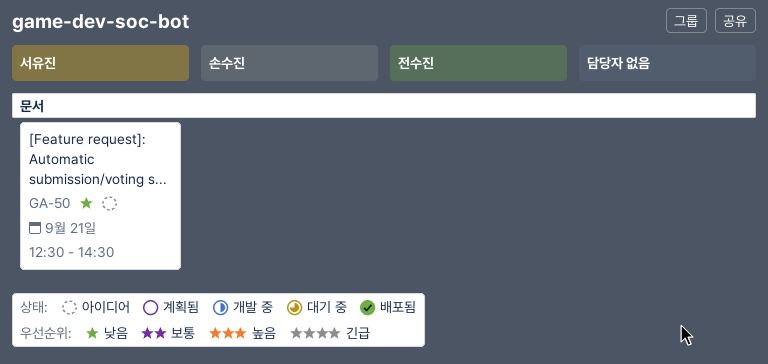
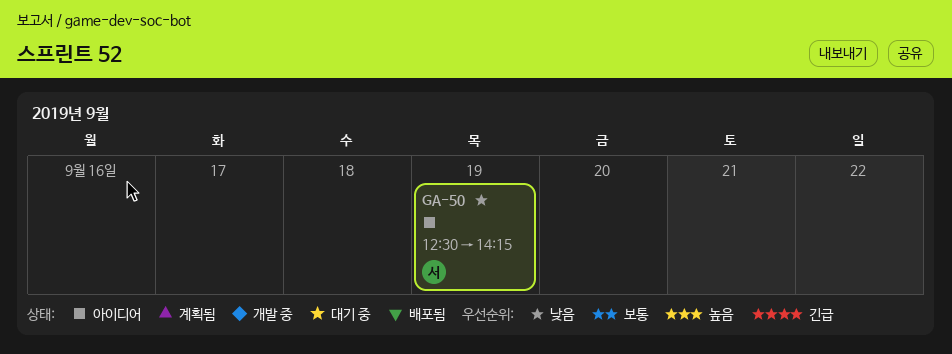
GA-50, day: Sep 21 -> Sep 19
GA-50, ends: 14:30 -> 14:15

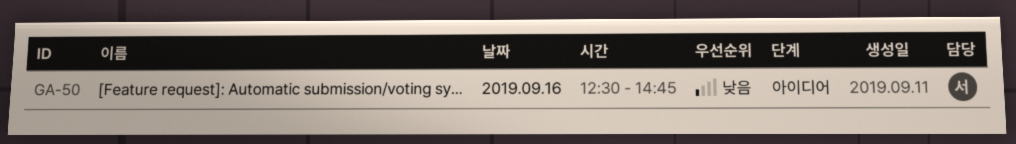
GA-50, day: Sep 19 -> Sep 16
GA-50, ends: 14:15 -> 14:45

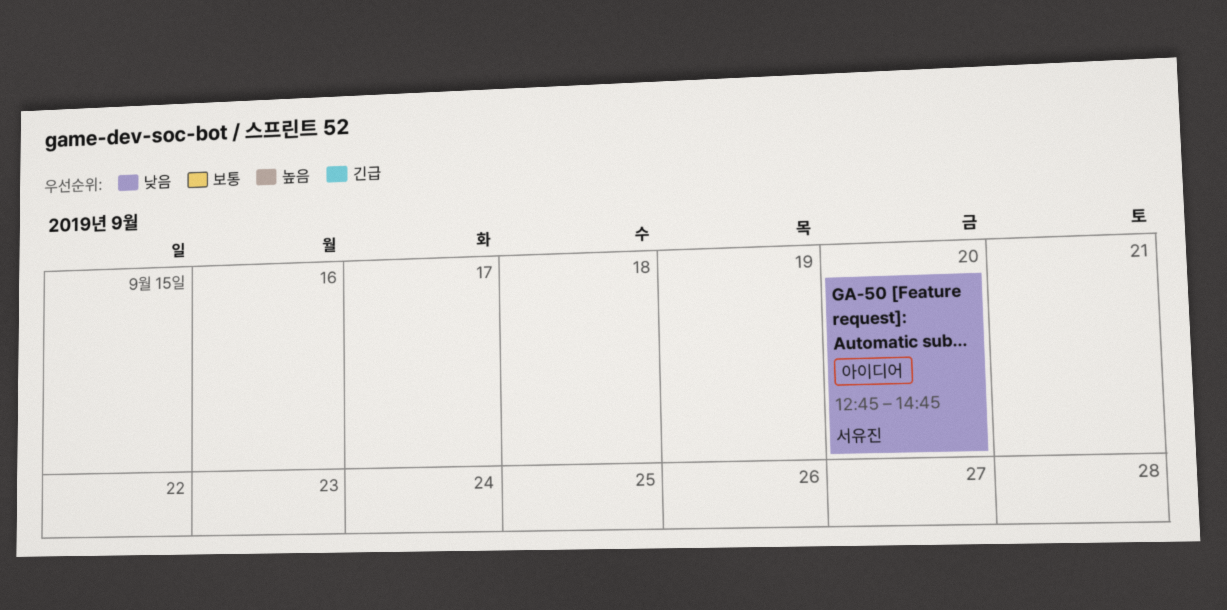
GA-50, day: Sep 16 -> Sep 20
GA-50, begins: 12:30 -> 12:45

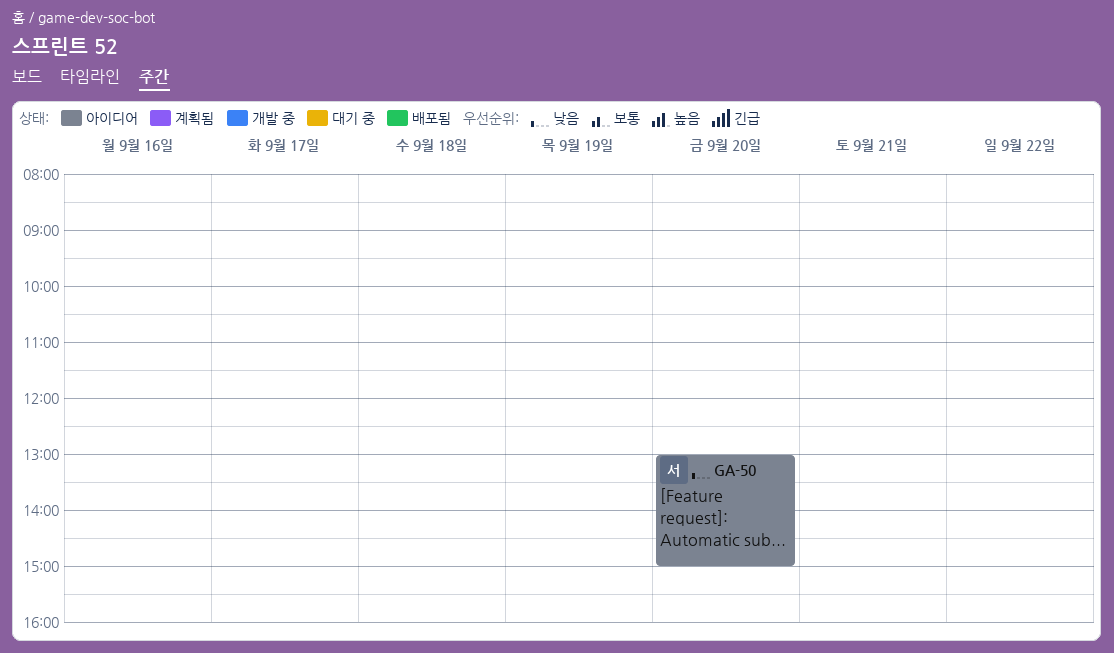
GA-50, begins: 12:45 -> 13:00
GA-50, ends: 14:45 -> 15:00

